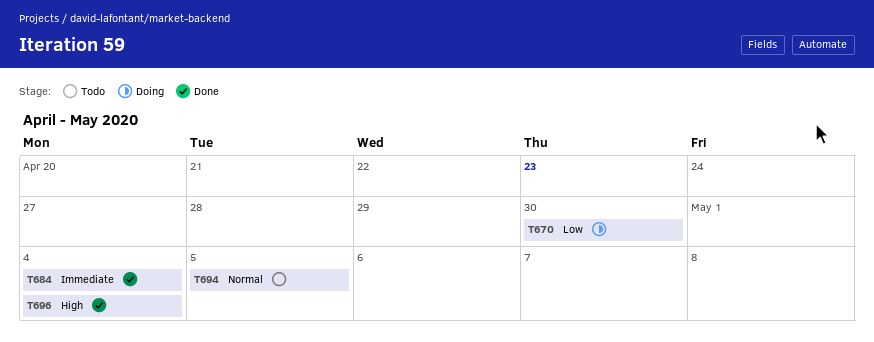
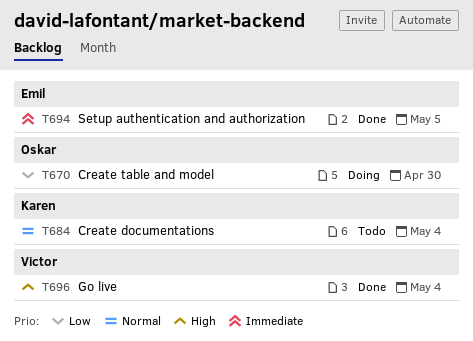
T684, status: Done -> Todo
T684, priority: Immediate -> Normal
T694, status: Todo -> Done
T694, priority: Normal -> Immediate

